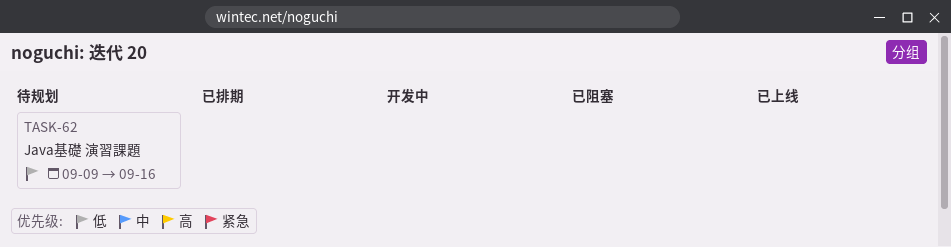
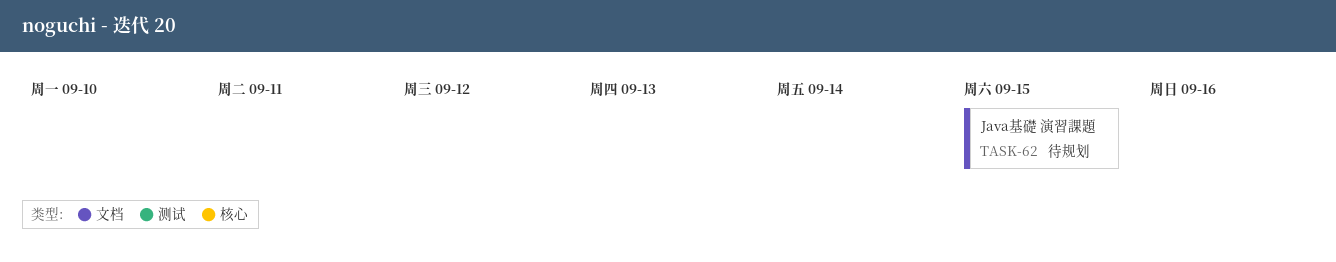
TASK-62, due: Sep 16 -> Sep 15

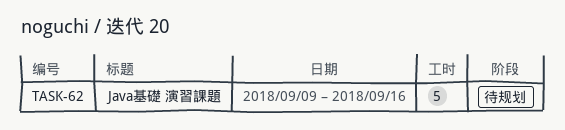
TASK-62, due: Sep 15 -> Sep 16

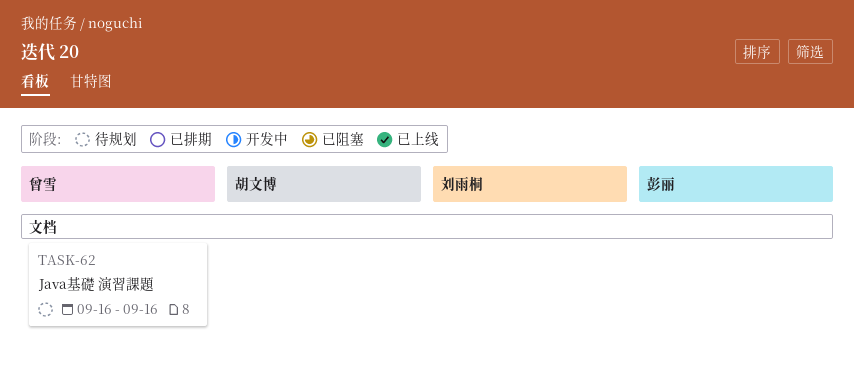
TASK-62, start: Sep 9 -> Sep 16

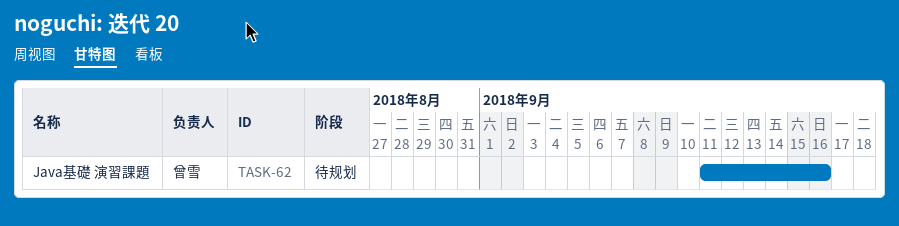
TASK-62, start: Sep 16 -> Sep 11

